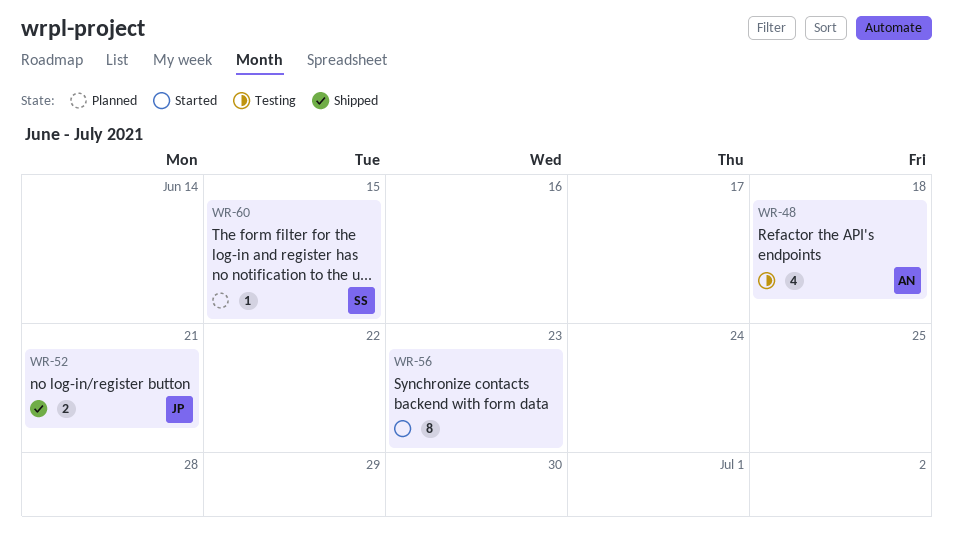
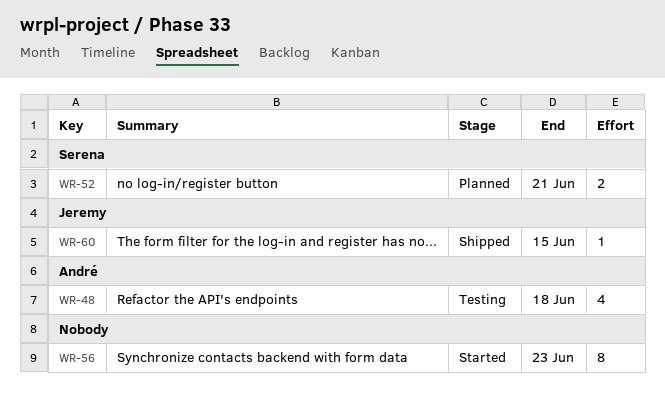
WR-52, status: Shipped -> Planned
WR-52, owner: Jeremy -> Serena
WR-60, status: Planned -> Shipped
WR-60, owner: Serena -> Jeremy

